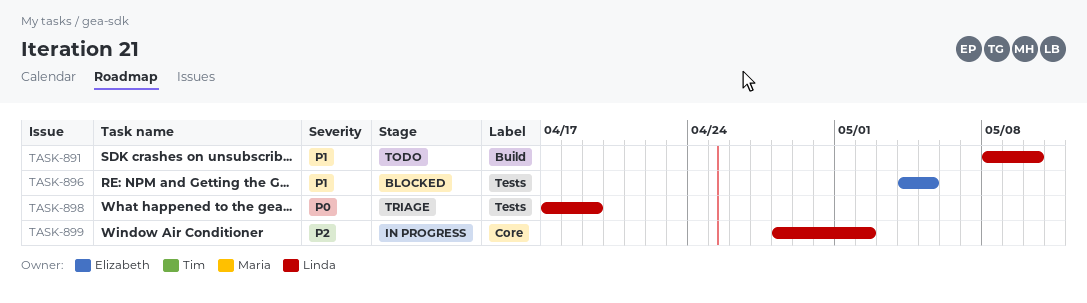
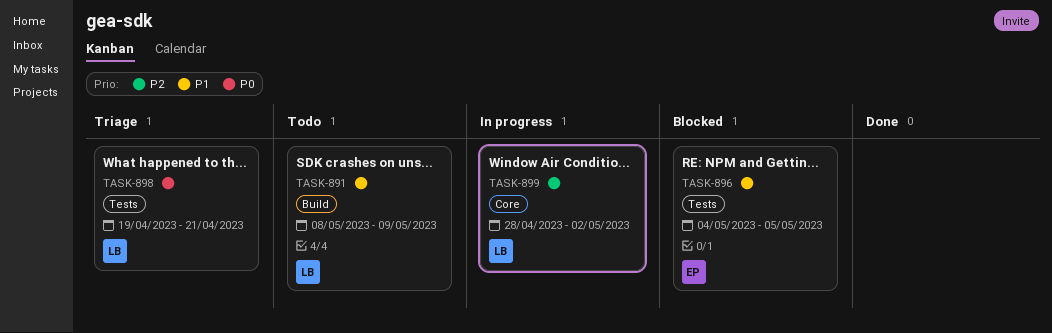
TASK-891, due: May 10 -> May 9
TASK-898, start: Apr 17 -> Apr 19
TASK-898, due: Apr 19 -> Apr 21

